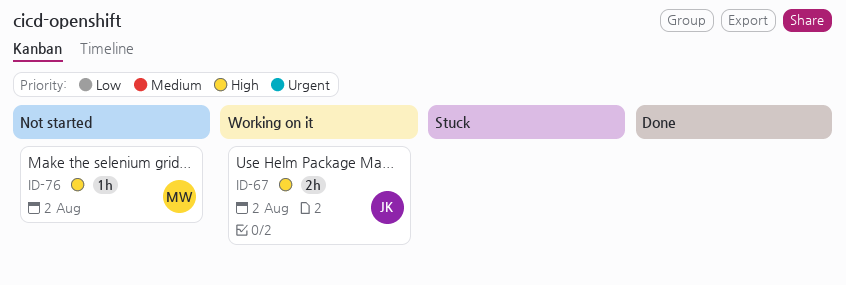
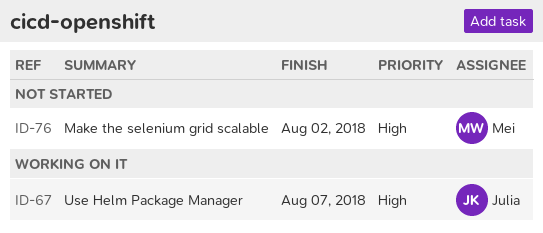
ID-67, due: Aug 2 -> Aug 7

